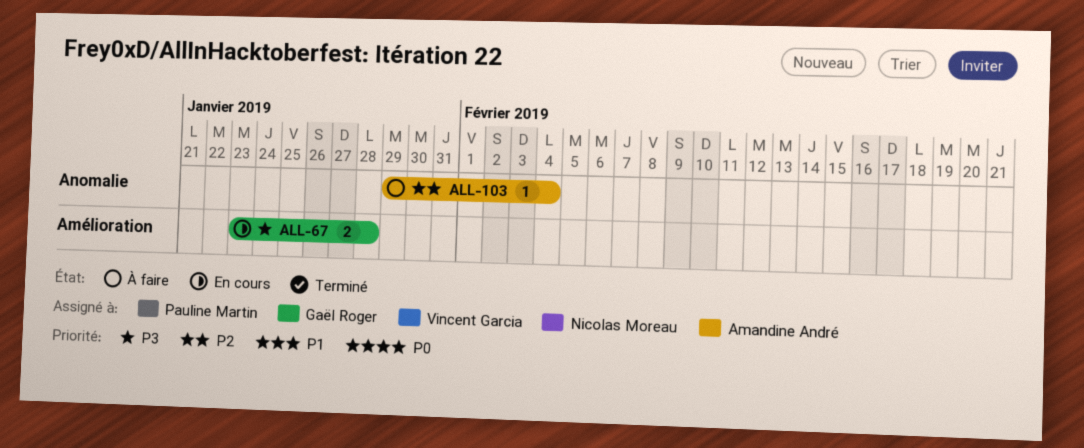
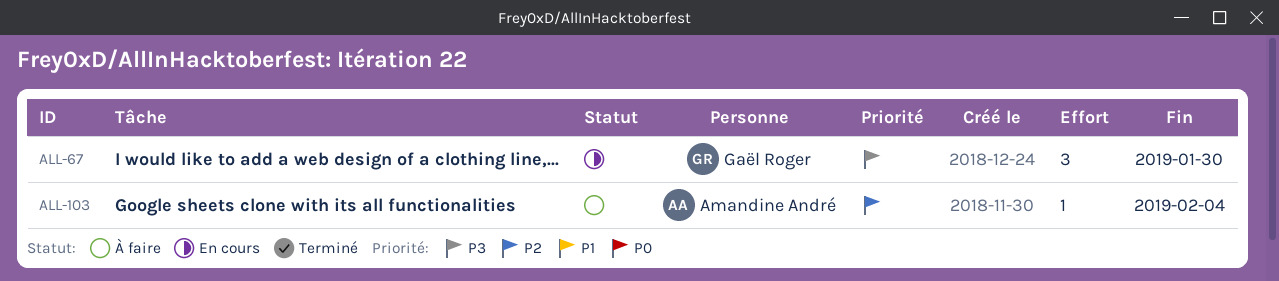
ALL-67, estimate: 2 -> 3
ALL-67, due: Jan 28 -> Jan 30

